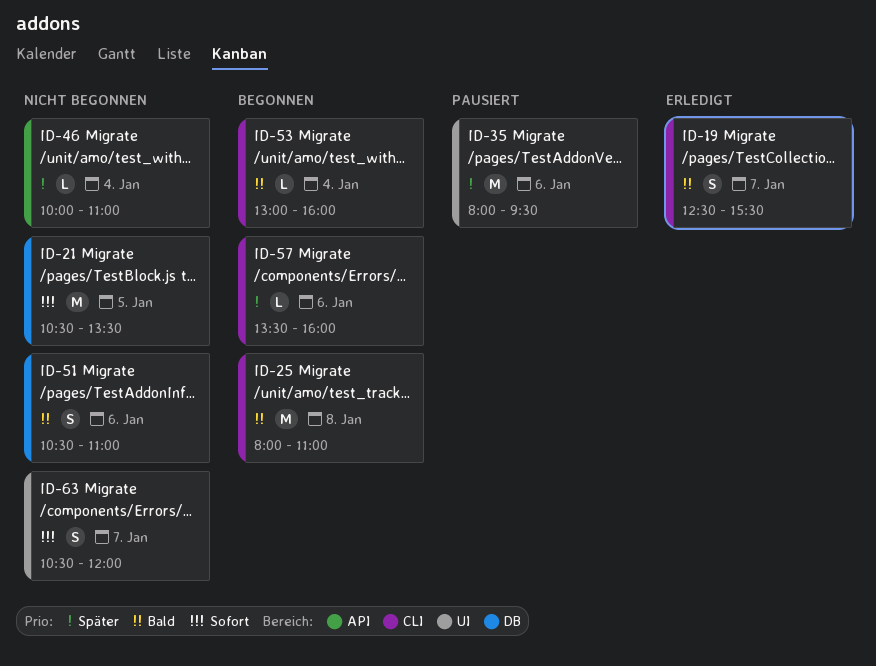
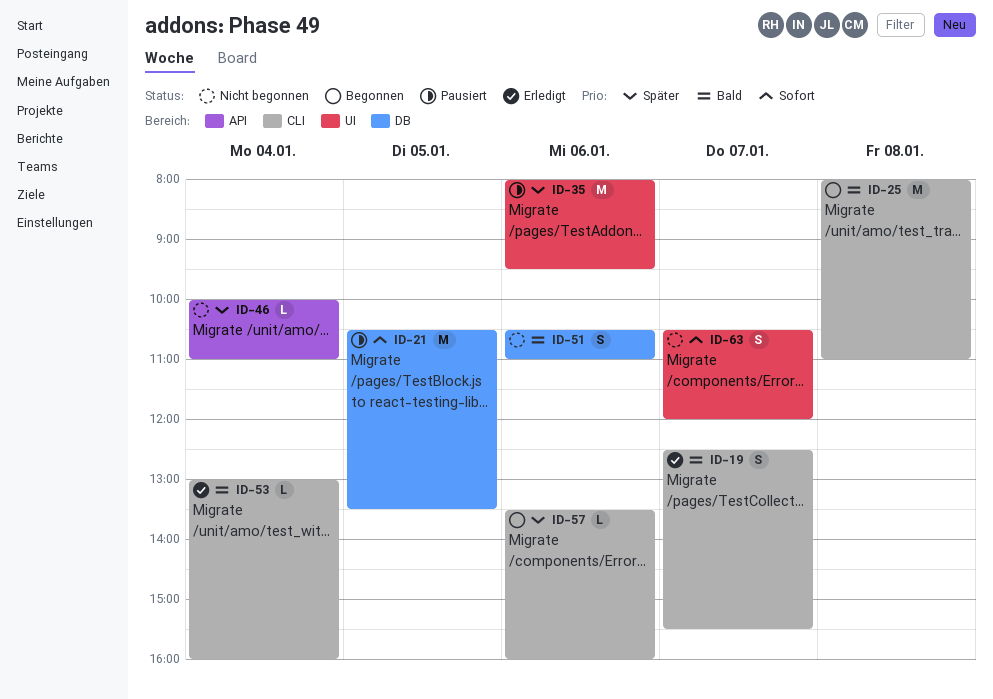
ID-21, status: Nicht begonnen -> Pausiert
ID-53, status: Begonnen -> Erledigt

